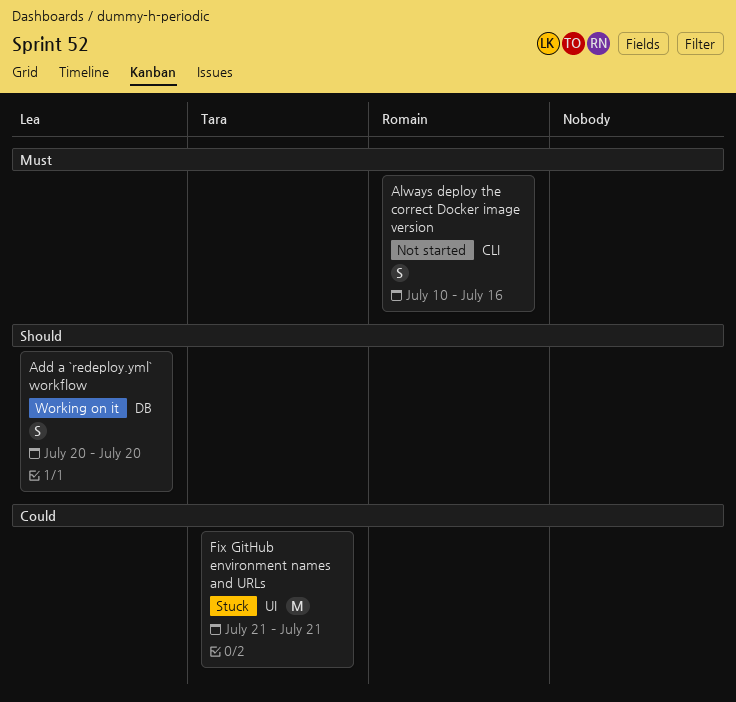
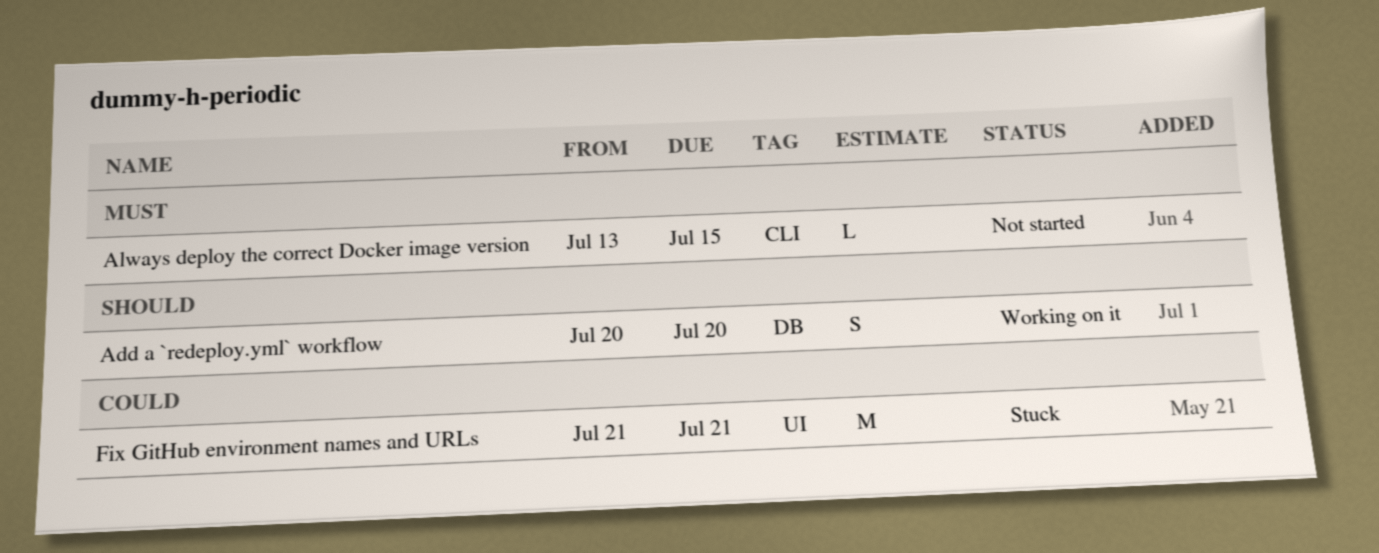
Always deploy the correct Docker image version, estimate: S -> L
Always deploy the correct Docker image version, start: Jul 10 -> Jul 13
Always deploy the correct Docker image version, due: Jul 16 -> Jul 15

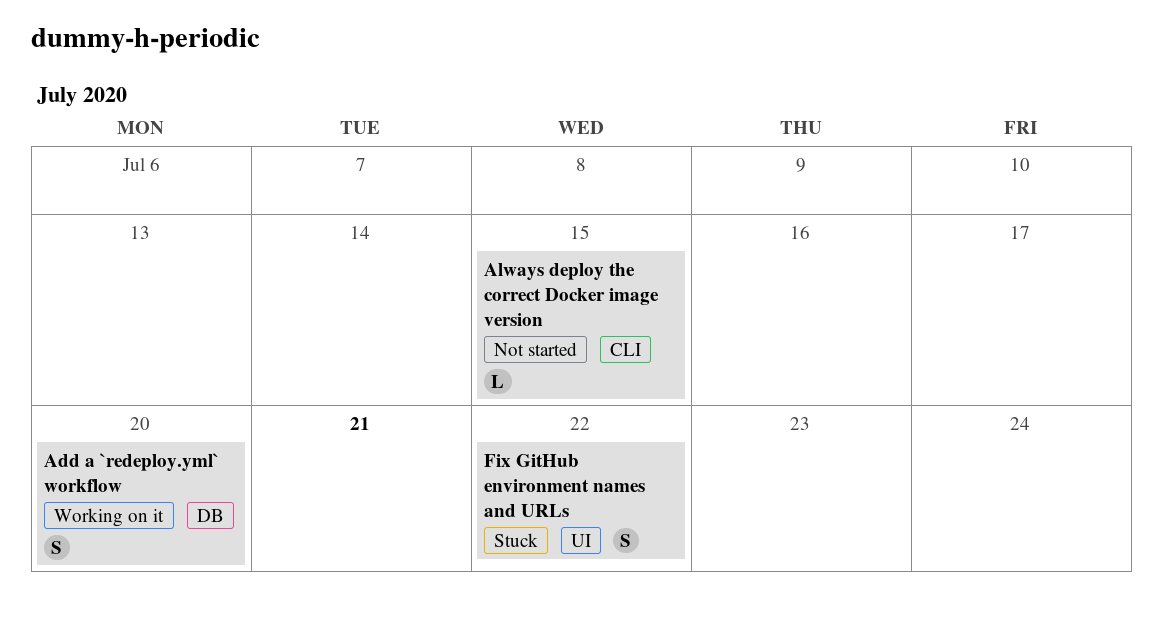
Fix GitHub environment names and URLs, estimate: M -> S
Fix GitHub environment names and URLs, due: Jul 21 -> Jul 22

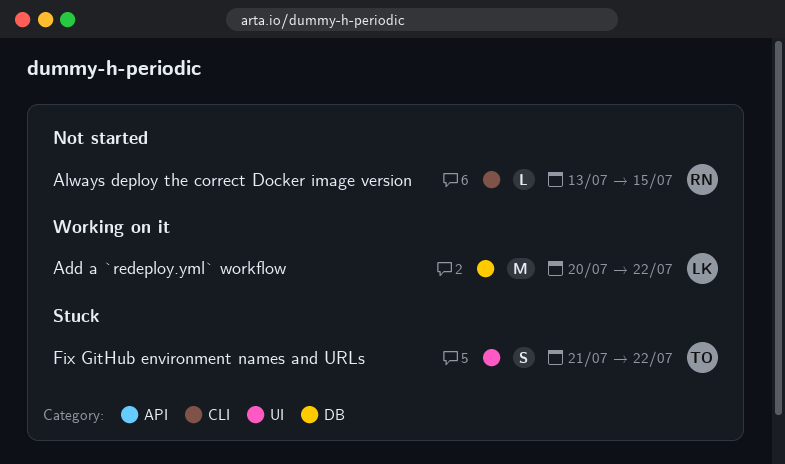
Add a `redeploy.yml` workflow, estimate: S -> M
Add a `redeploy.yml` workflow, due: Jul 20 -> Jul 22

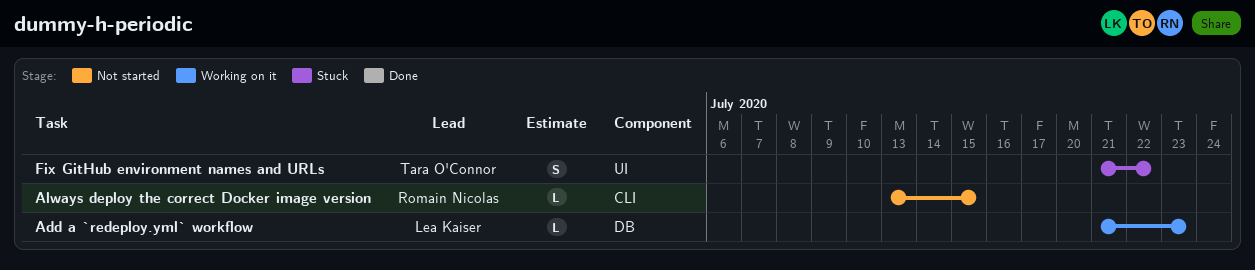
Add a `redeploy.yml` workflow, estimate: M -> L
Add a `redeploy.yml` workflow, start: Jul 20 -> Jul 21
Add a `redeploy.yml` workflow, due: Jul 22 -> Jul 23

